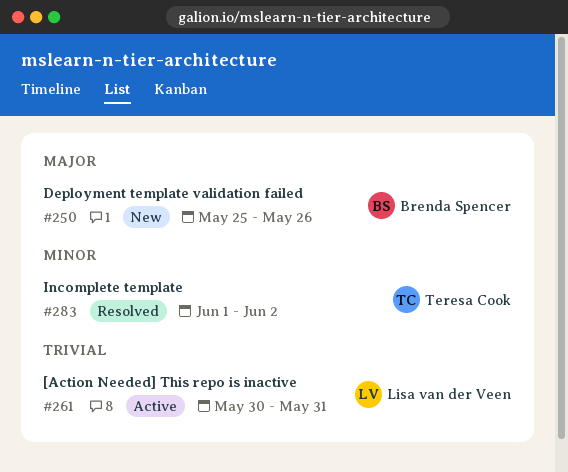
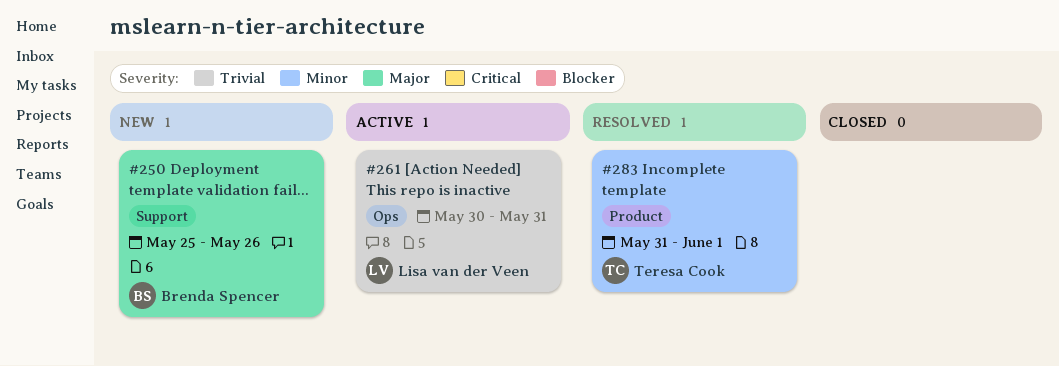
#283, start: Jun 1 -> May 31
#283, due: Jun 2 -> Jun 1

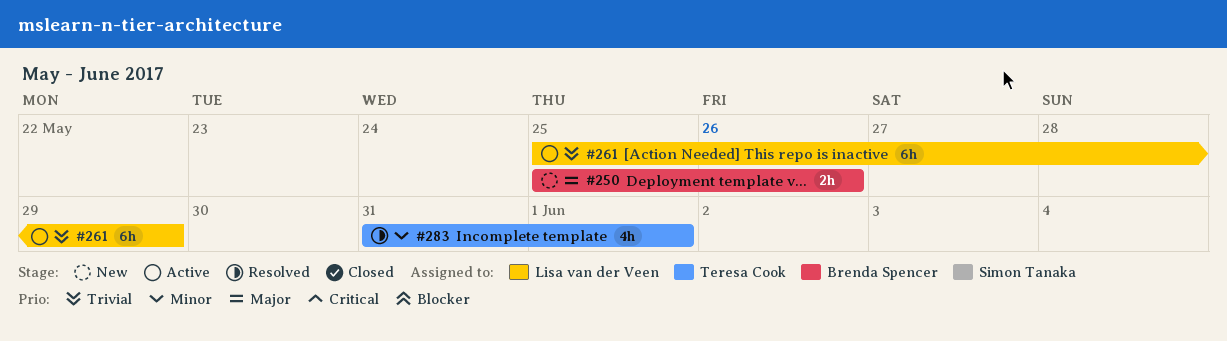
#261, start: May 30 -> May 25
#261, due: May 31 -> May 29

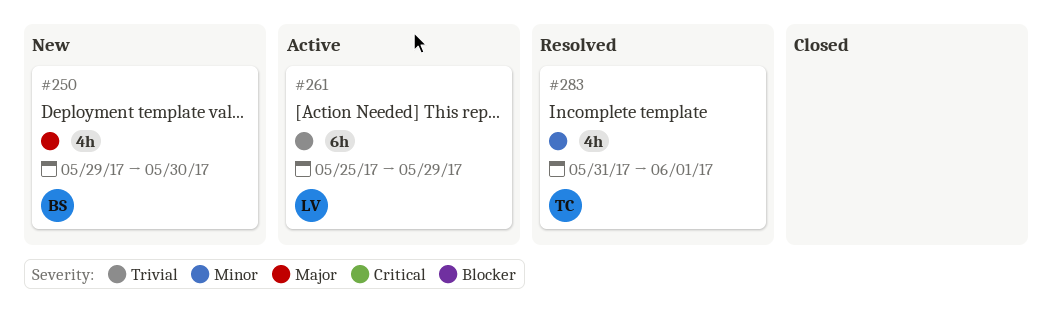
#250, estimate: 2h -> 4h
#250, start: May 25 -> May 29
#250, due: May 26 -> May 30

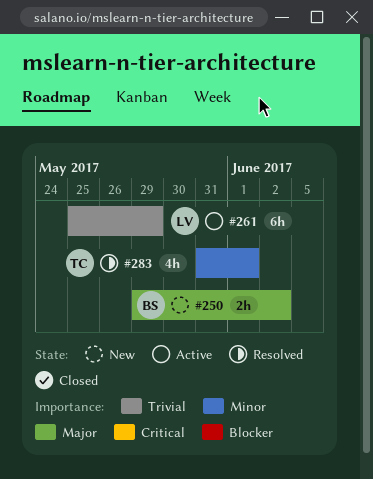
#250, estimate: 4h -> 2h
#250, due: May 30 -> Jun 2

